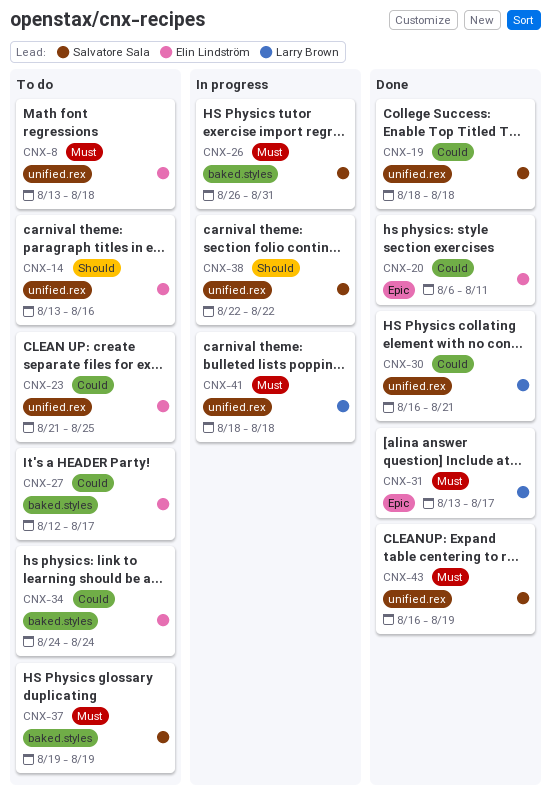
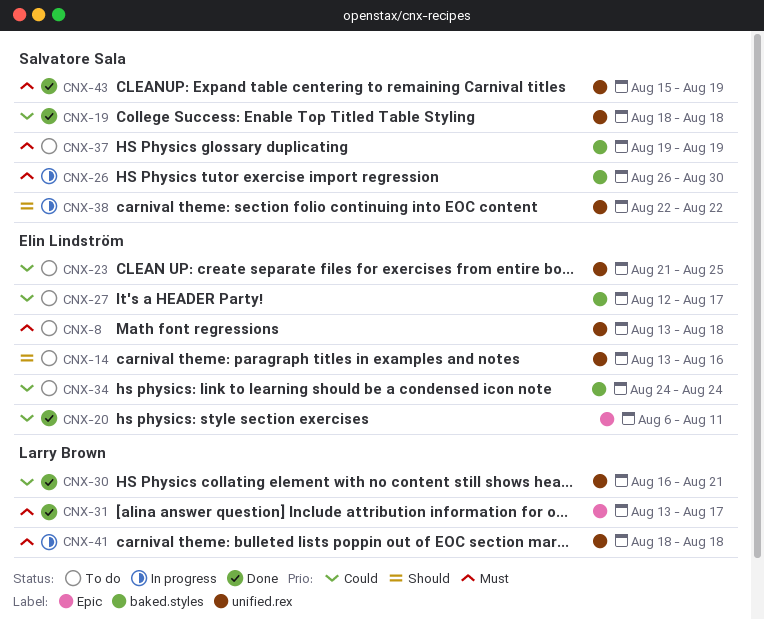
CNX-26, due: Aug 31 -> Aug 30
CNX-43, start: Aug 16 -> Aug 15

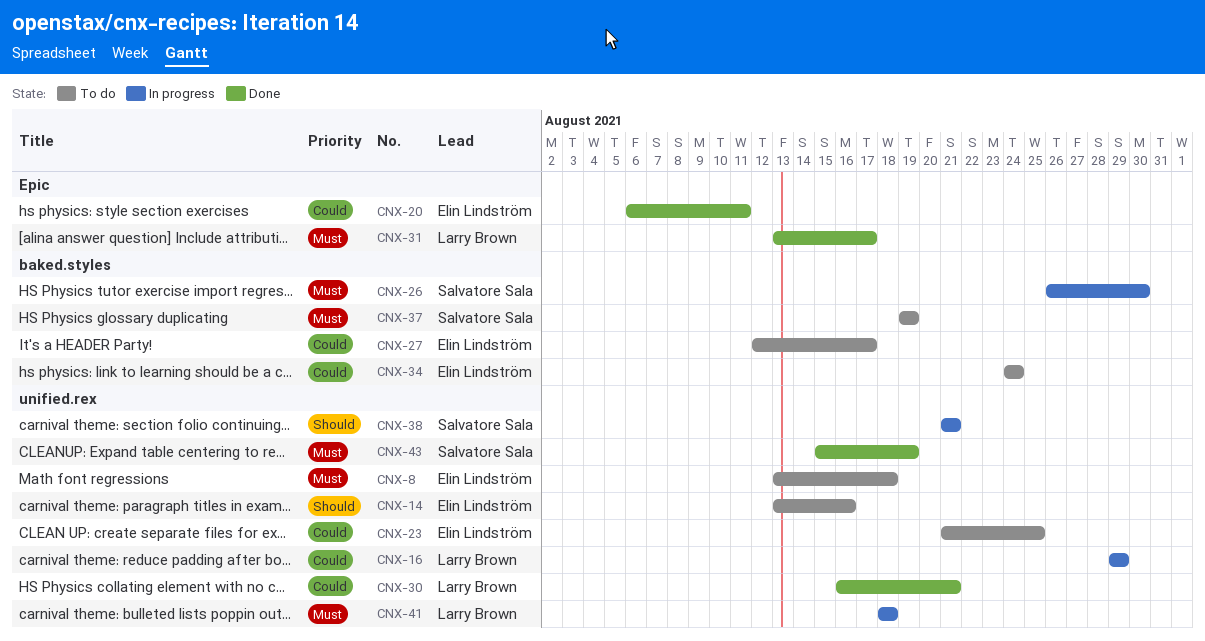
CNX-16: none -> present
CNX-19: present -> none
CNX-38, start: Aug 22 -> Aug 21
CNX-38, due: Aug 22 -> Aug 21

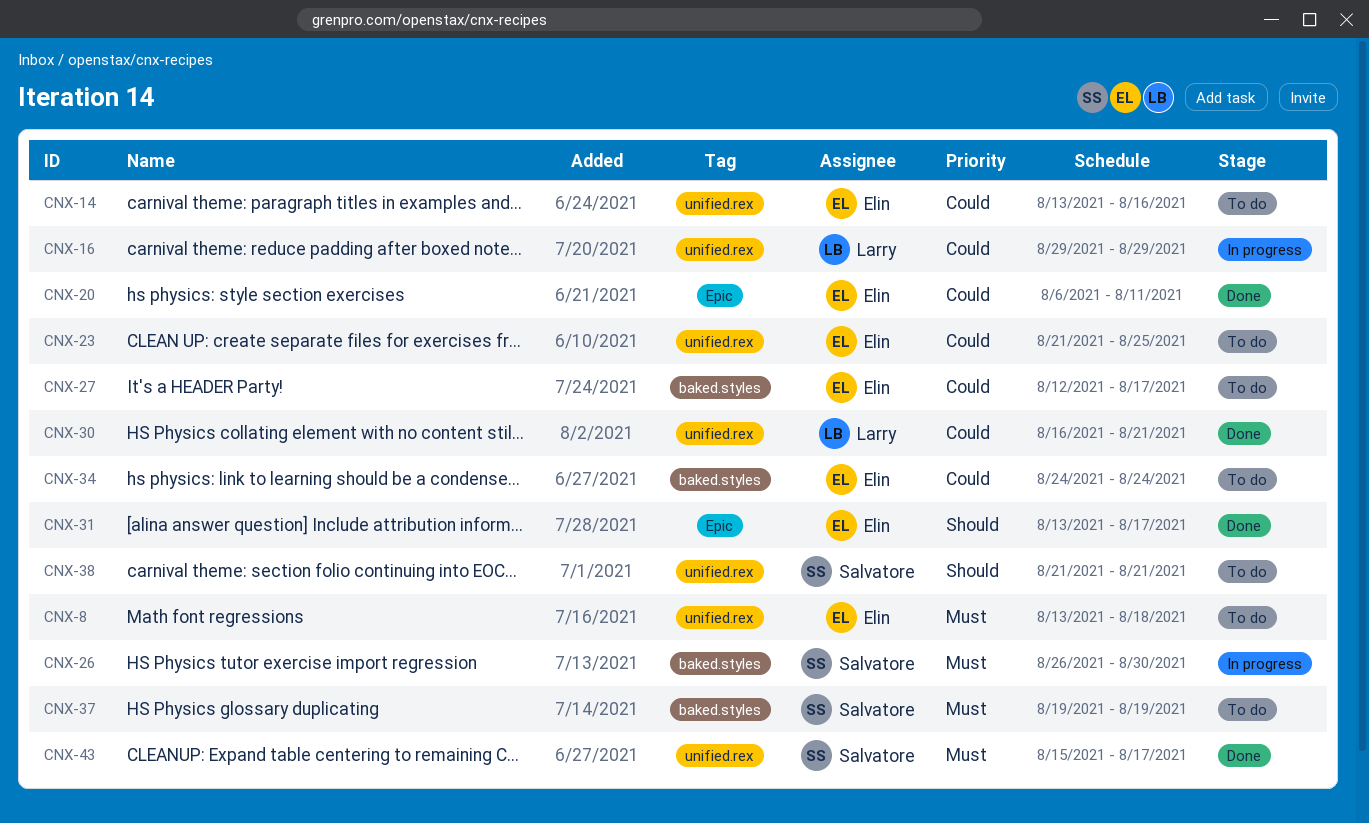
CNX-14, priority: Should -> Could
CNX-31, owner: Larry Brown -> Elin Lindström
CNX-31, priority: Must -> Should
CNX-38, status: In progress -> To do
CNX-41: present -> none
CNX-43, due: Aug 19 -> Aug 17

